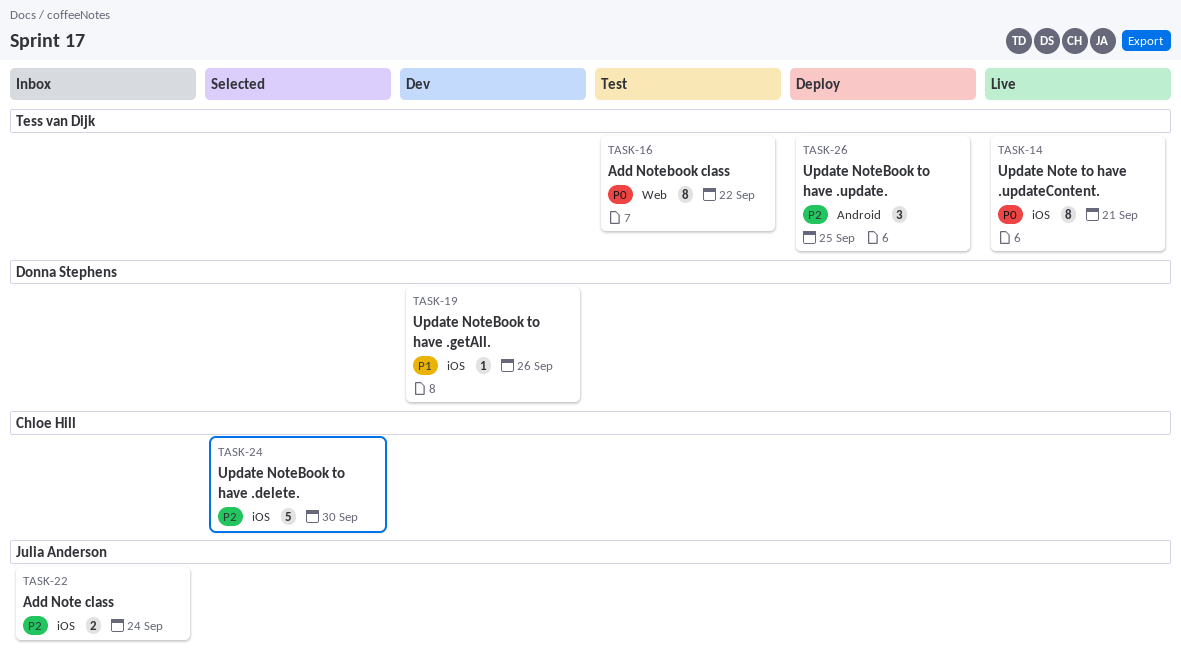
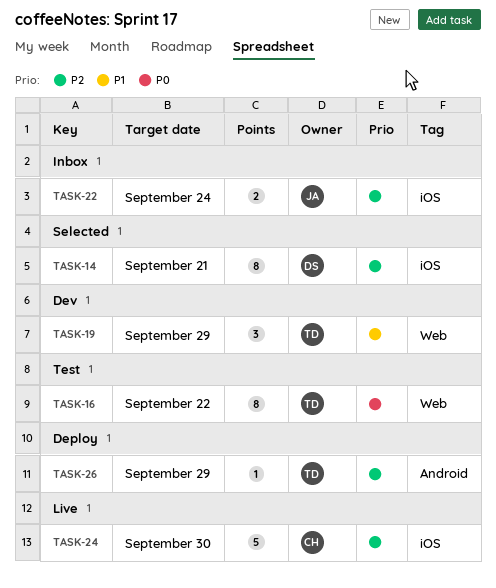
TASK-14, status: Live -> Selected
TASK-14, owner: Tess van Dijk -> Donna Stephens
TASK-14, priority: P0 -> P2
TASK-19, owner: Donna Stephens -> Tess van Dijk
TASK-19, label: iOS -> Web
TASK-19, estimate: 1 -> 3
TASK-19, due: Sep 26 -> Sep 29
TASK-24, status: Selected -> Live
TASK-26, estimate: 3 -> 1
TASK-26, due: Sep 25 -> Sep 29

